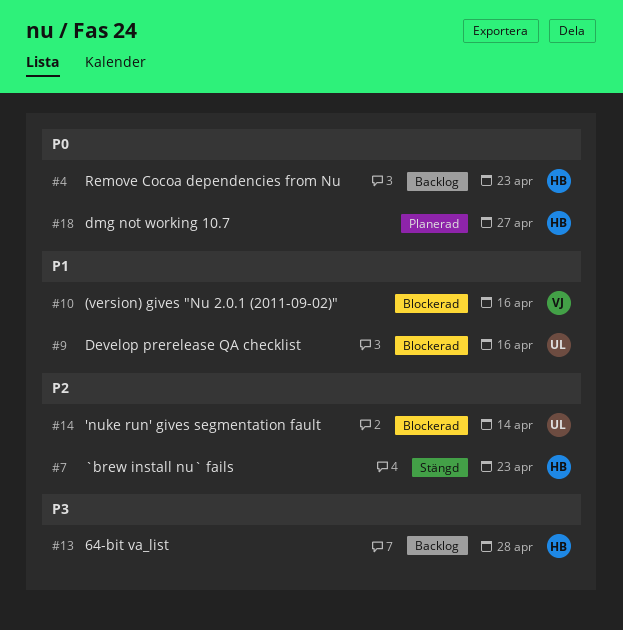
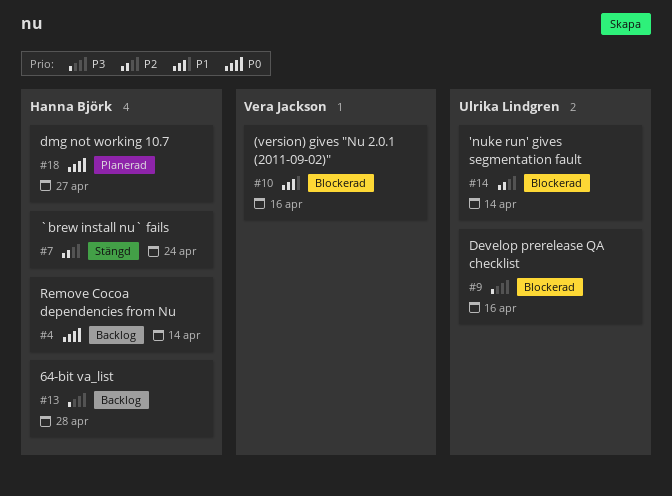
#4, due: Apr 23 -> Apr 14
#7, due: Apr 23 -> Apr 24
#9, priority: P1 -> P3

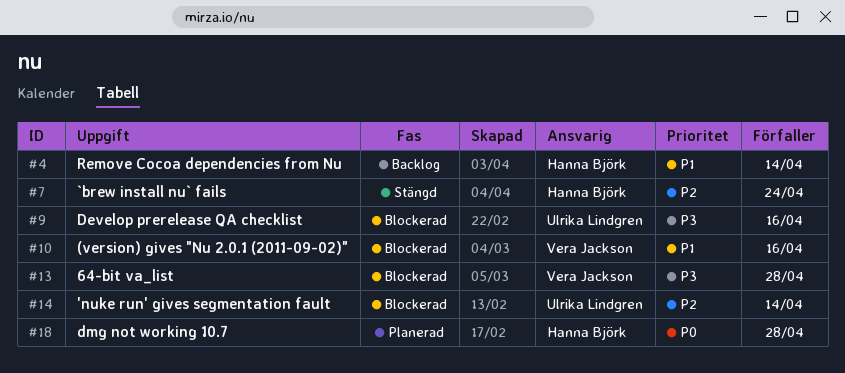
#4, priority: P0 -> P1
#13, status: Backlog -> Blockerad
#13, owner: Hanna Björk -> Vera Jackson
#18, due: Apr 27 -> Apr 28

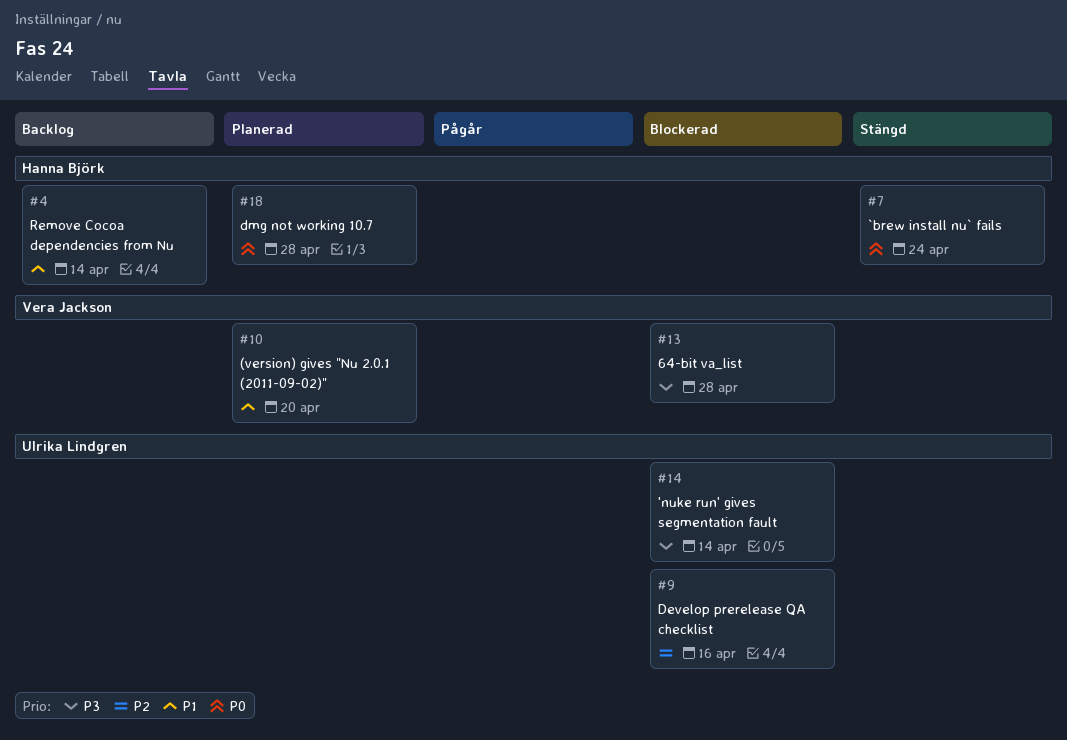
#7, priority: P2 -> P0
#9, priority: P3 -> P2
#10, status: Blockerad -> Planerad
#10, due: Apr 16 -> Apr 20
#14, priority: P2 -> P3

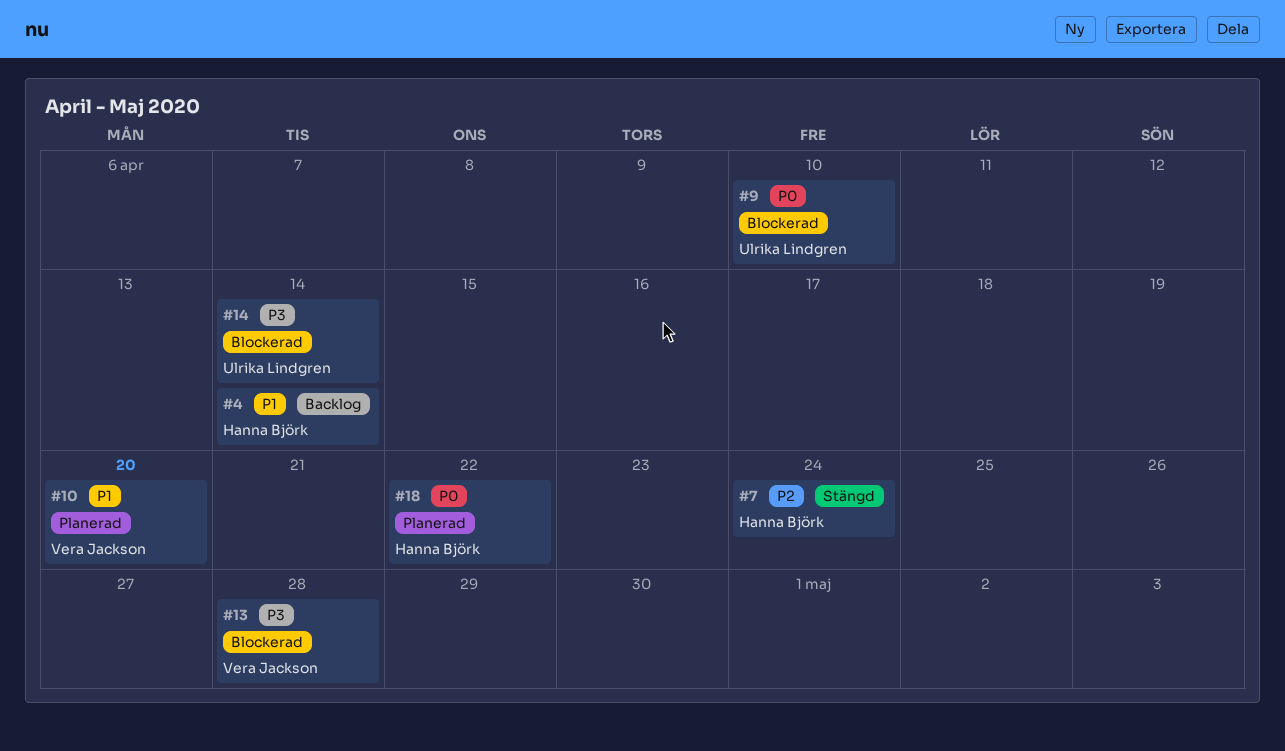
#7, priority: P0 -> P2
#9, priority: P2 -> P0
#9, due: Apr 16 -> Apr 10
#18, due: Apr 28 -> Apr 22

